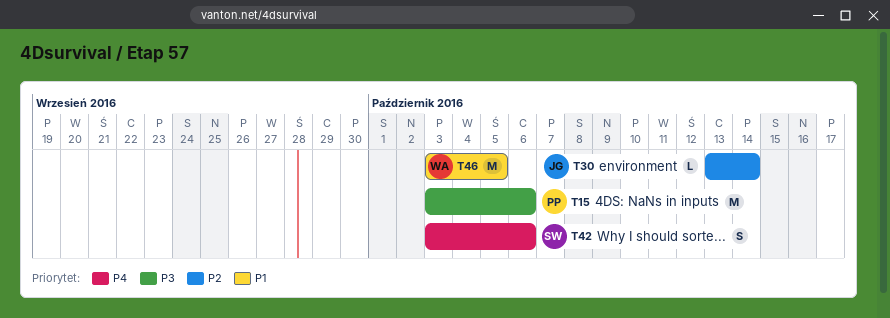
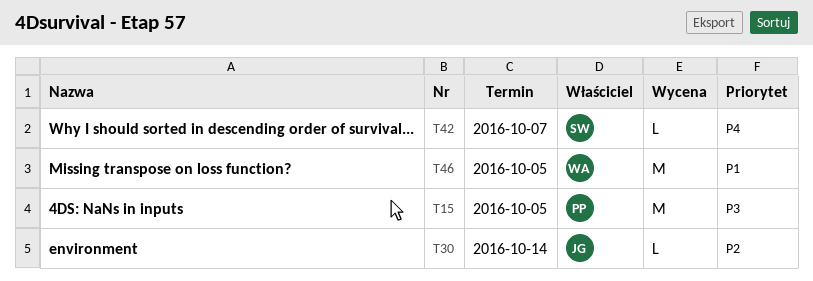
T15, due: Oct 6 -> Oct 5
T42, estimate: S -> L
T42, due: Oct 6 -> Oct 7

